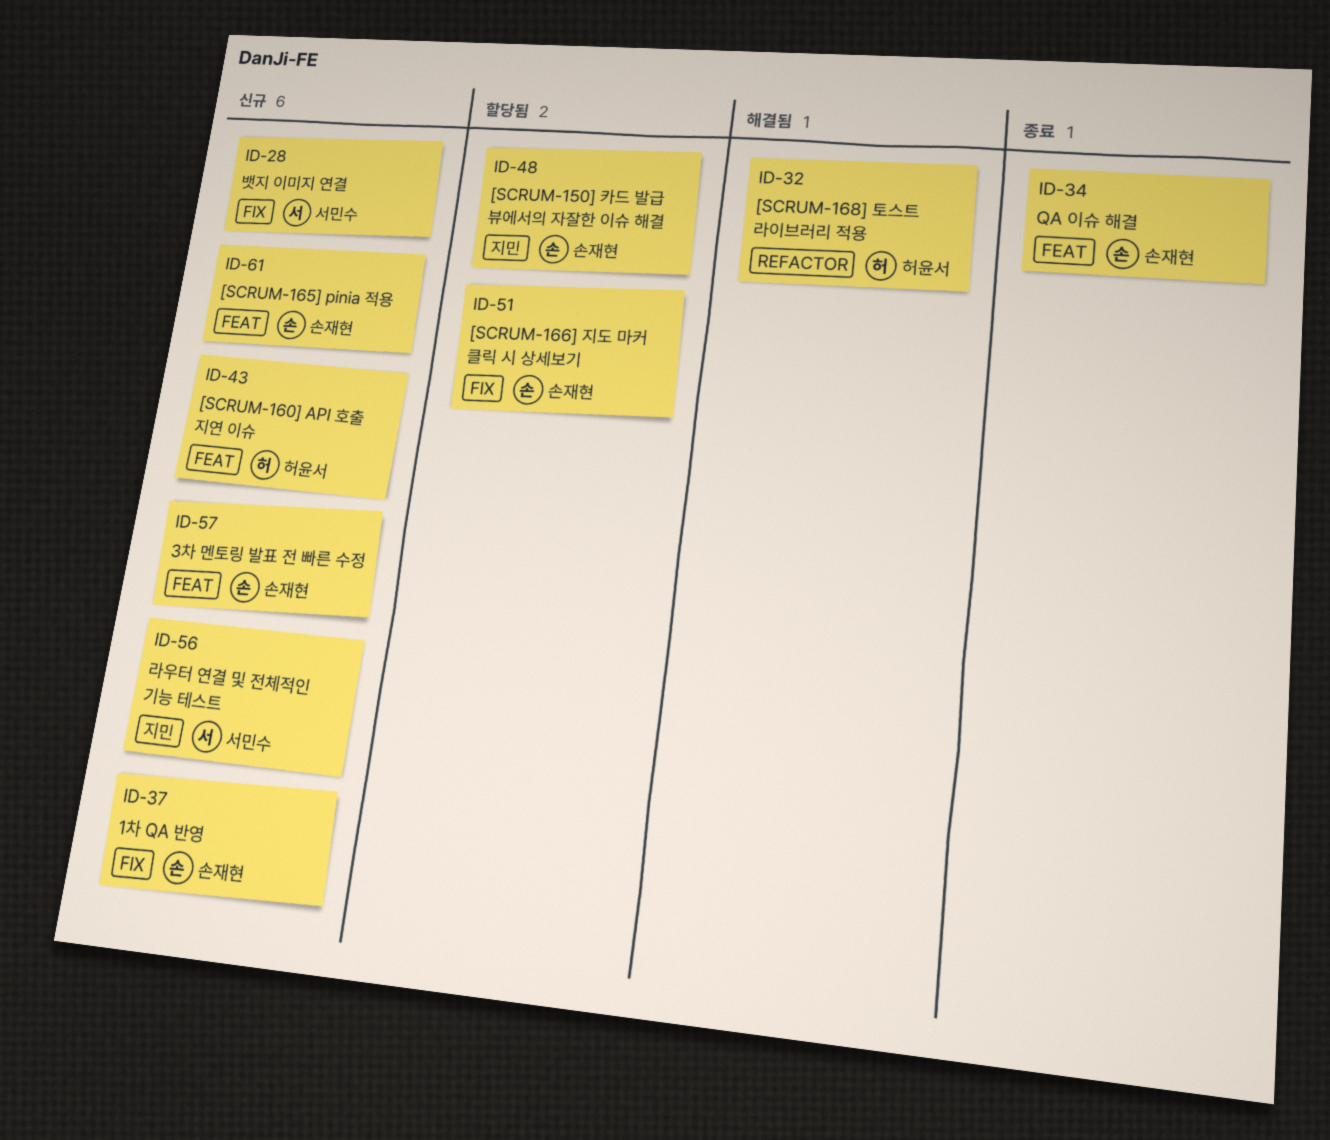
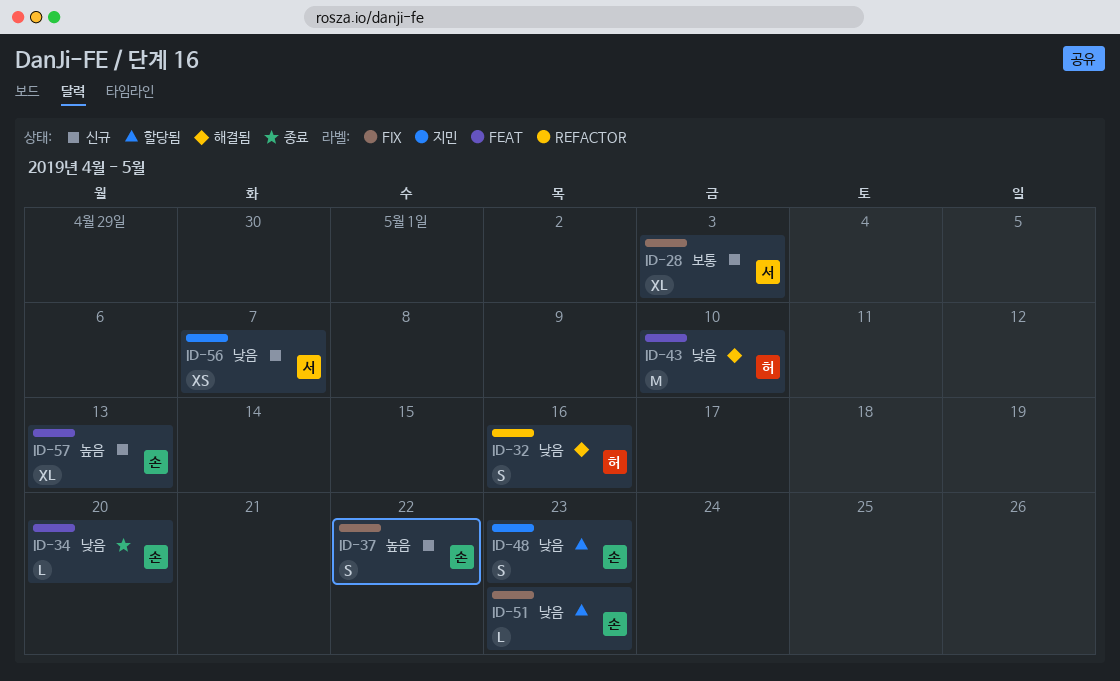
ID-43, status: 신규 -> 해결됨
ID-61: present -> none

